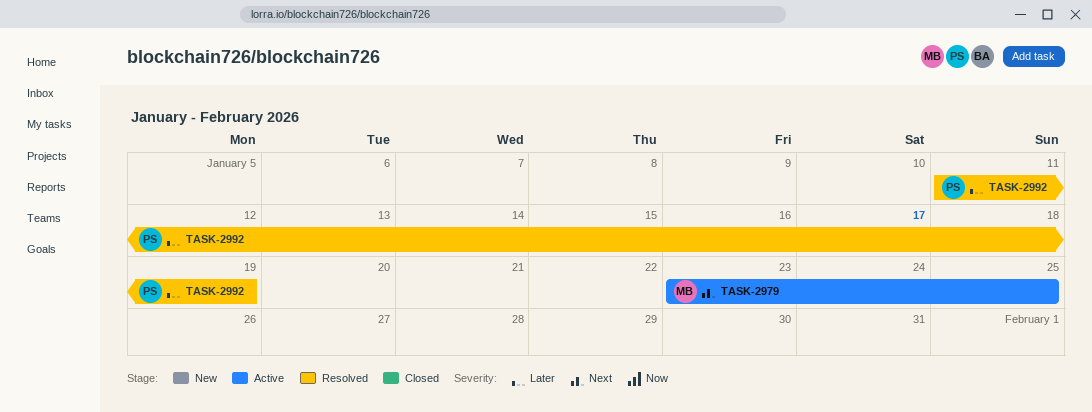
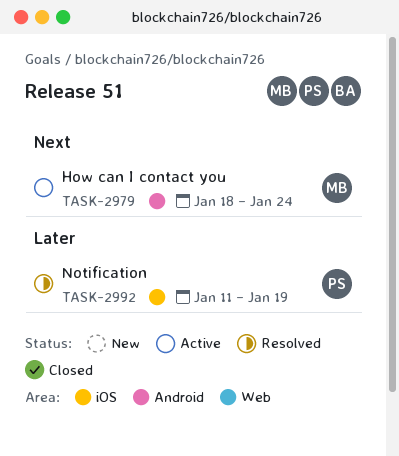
TASK-2979, start: Jan 23 -> Jan 18
TASK-2979, due: Jan 25 -> Jan 24

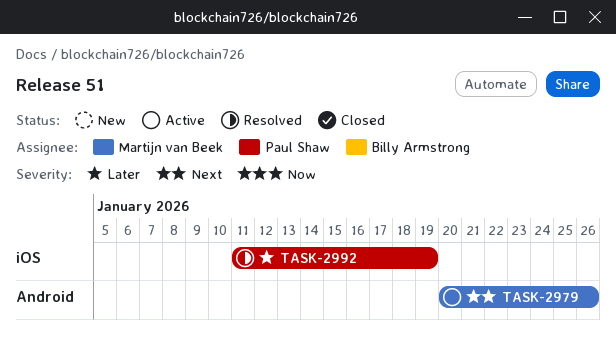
TASK-2979, start: Jan 18 -> Jan 20
TASK-2979, due: Jan 24 -> Jan 26

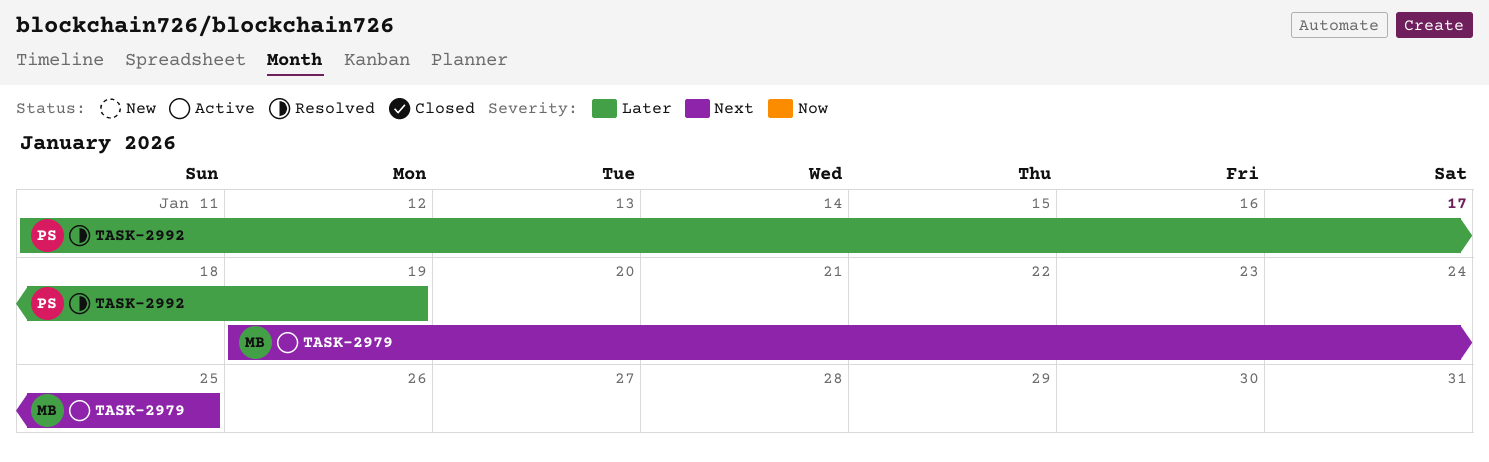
TASK-2979, start: Jan 20 -> Jan 19
TASK-2979, due: Jan 26 -> Jan 25

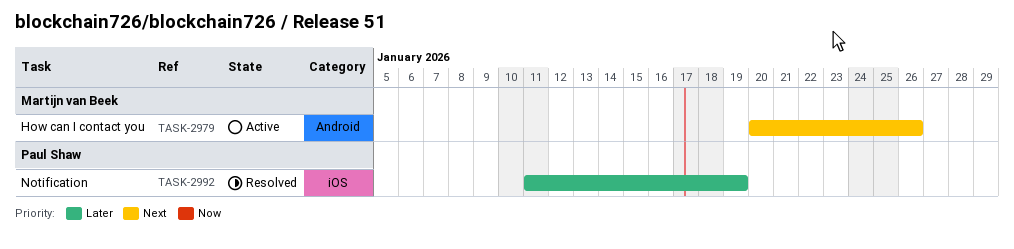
TASK-2979, start: Jan 19 -> Jan 20
TASK-2979, due: Jan 25 -> Jan 26

